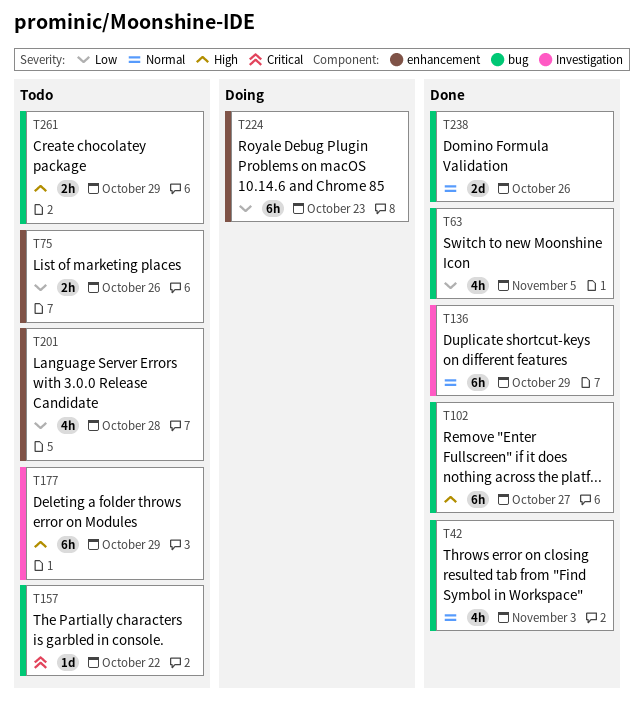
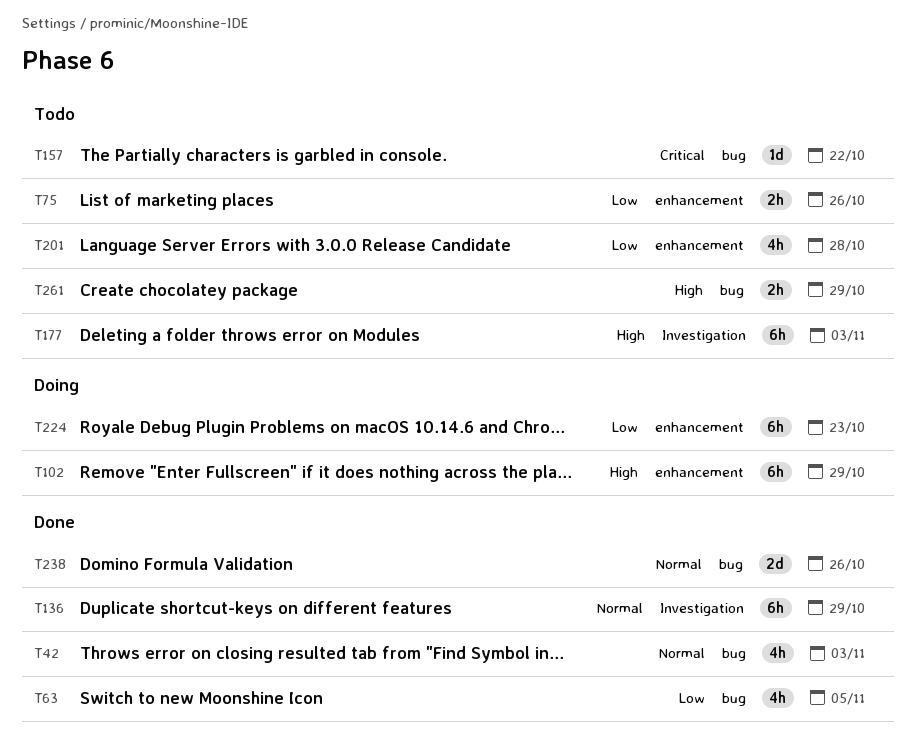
T102, status: Done -> Doing
T102, label: bug -> enhancement
T102, due: Oct 27 -> Oct 29
T177, due: Oct 29 -> Nov 3

